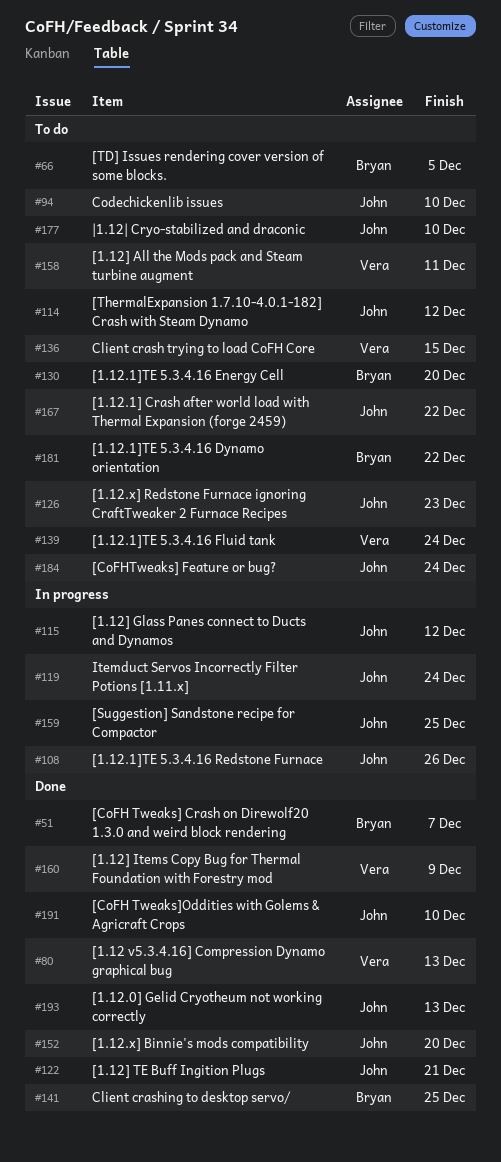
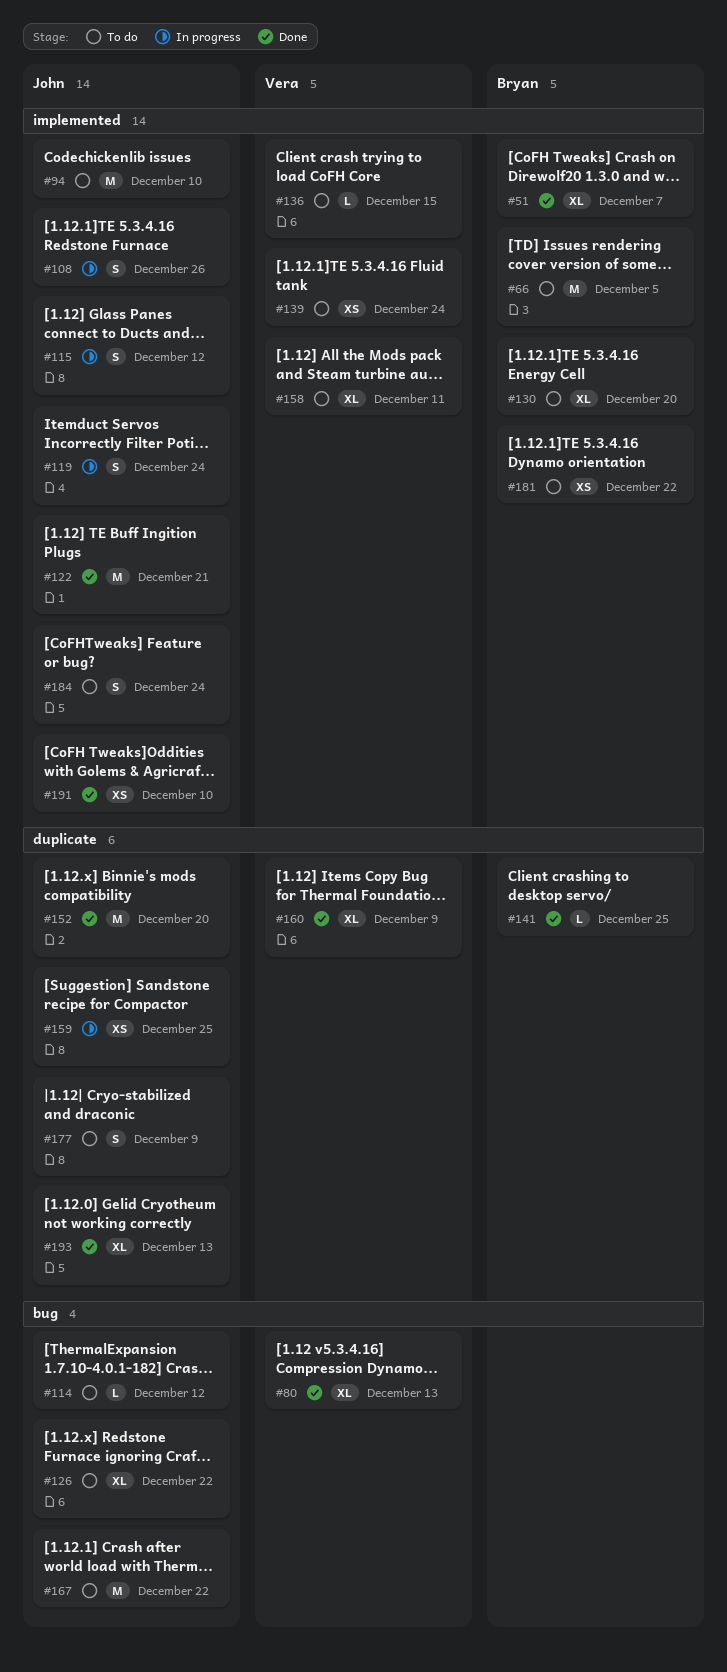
#126, due: Dec 23 -> Dec 22
#177, due: Dec 10 -> Dec 9

